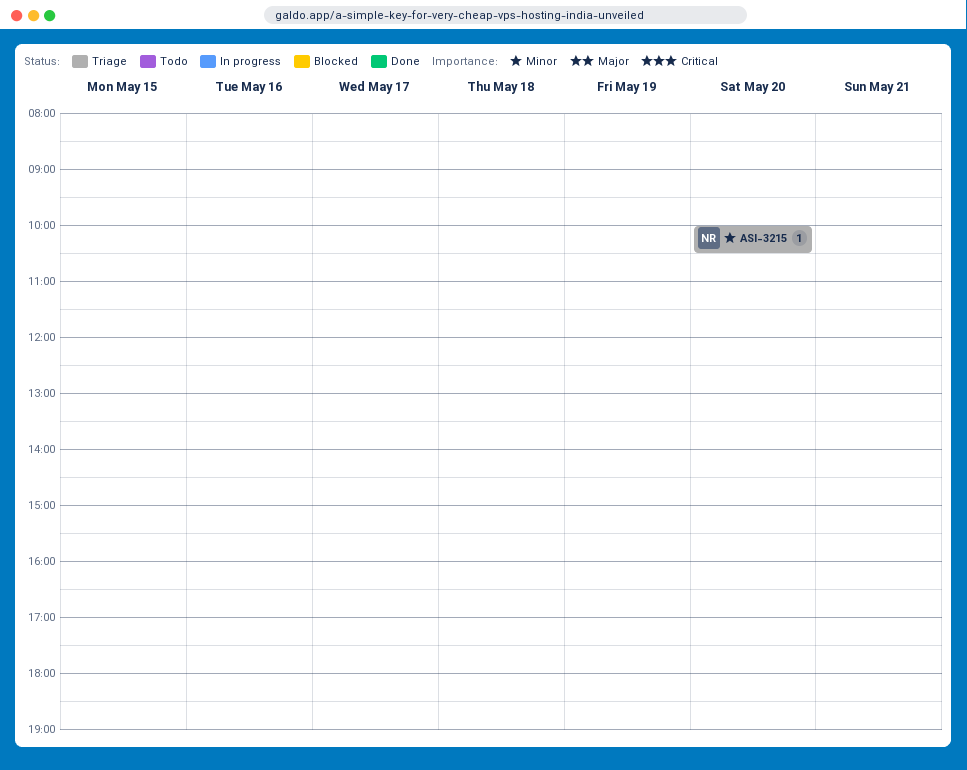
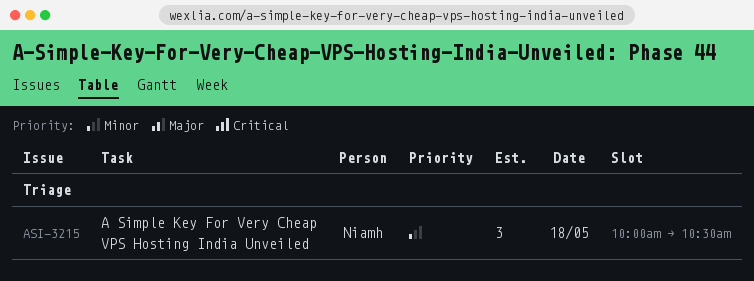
ASI-3215, estimate: 1 -> 3
ASI-3215, day: May 20 -> May 18

